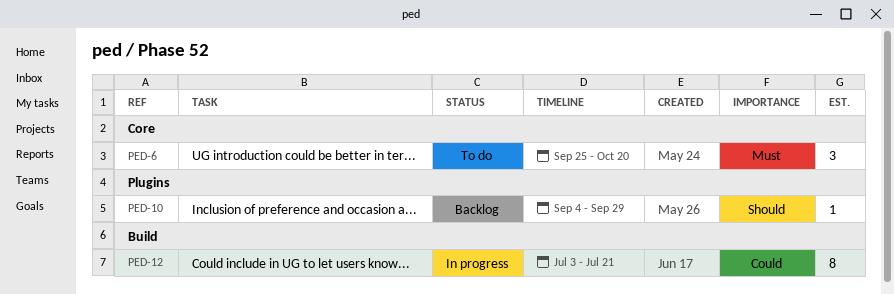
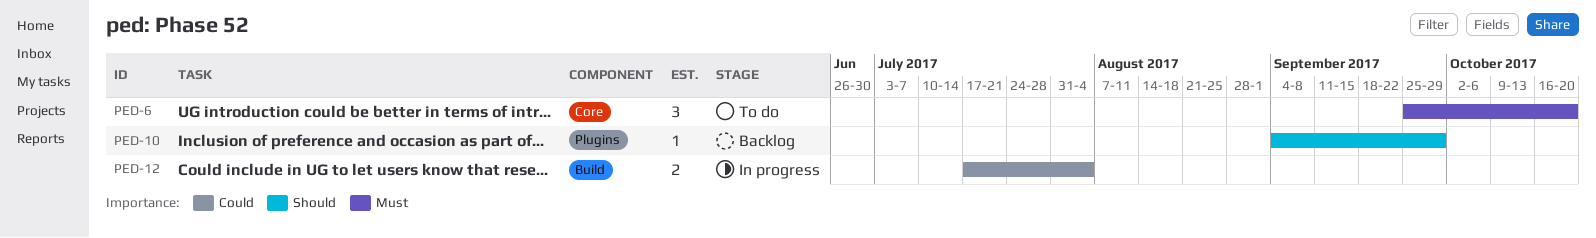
PED-12, estimate: 8 -> 2
PED-12, start: Jul 3 -> Jul 17
PED-12, due: Jul 21 -> Aug 4

